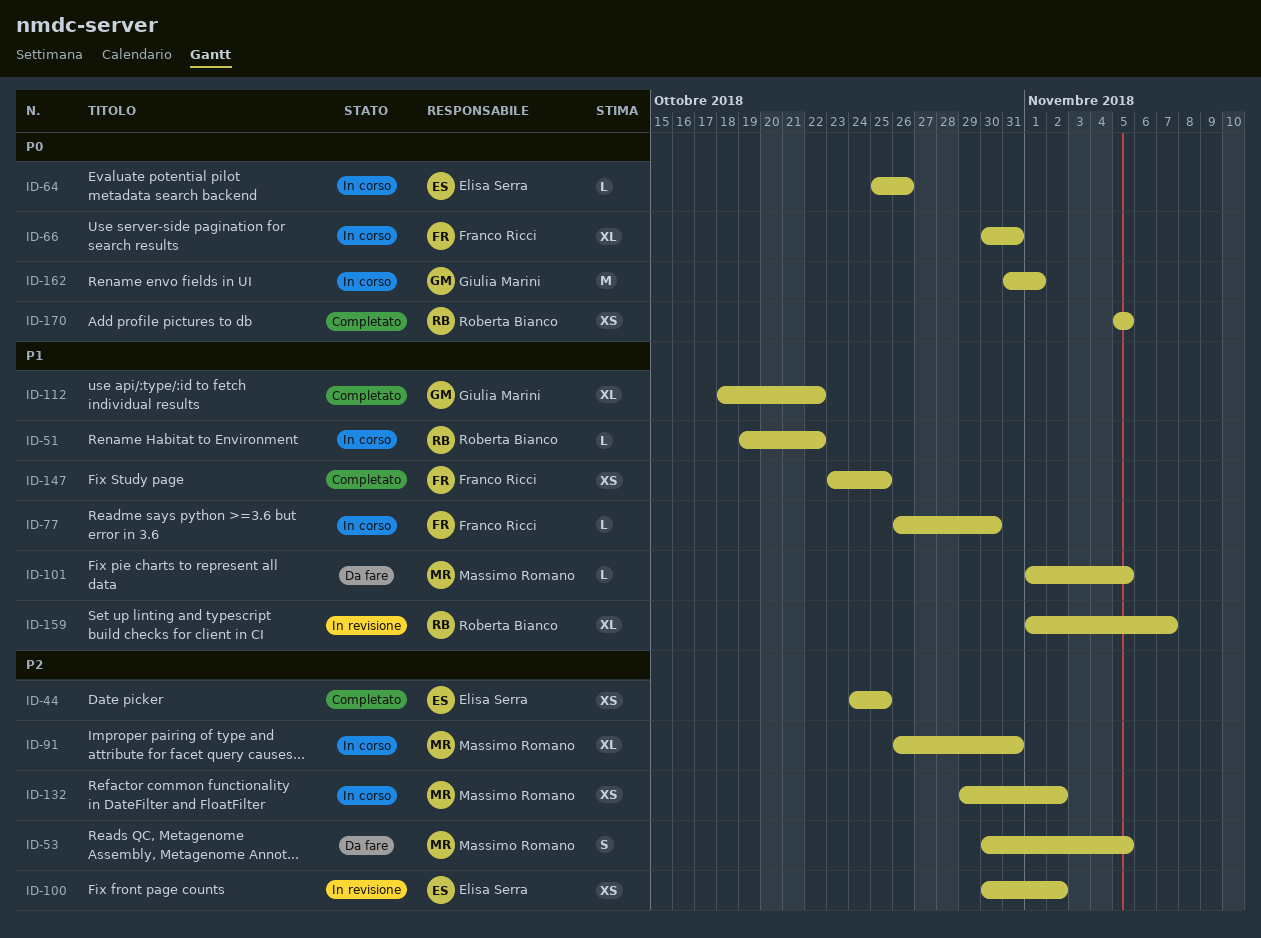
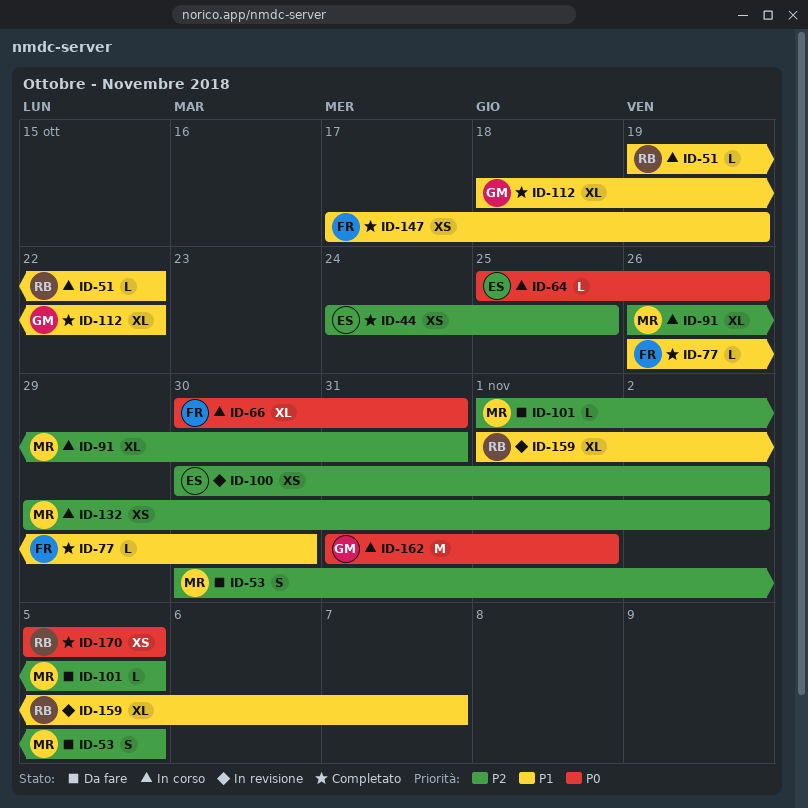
ID-77, status: In corso -> Completato
ID-101, priority: P1 -> P2
ID-147, start: Oct 23 -> Oct 17
ID-147, due: Oct 25 -> Oct 19

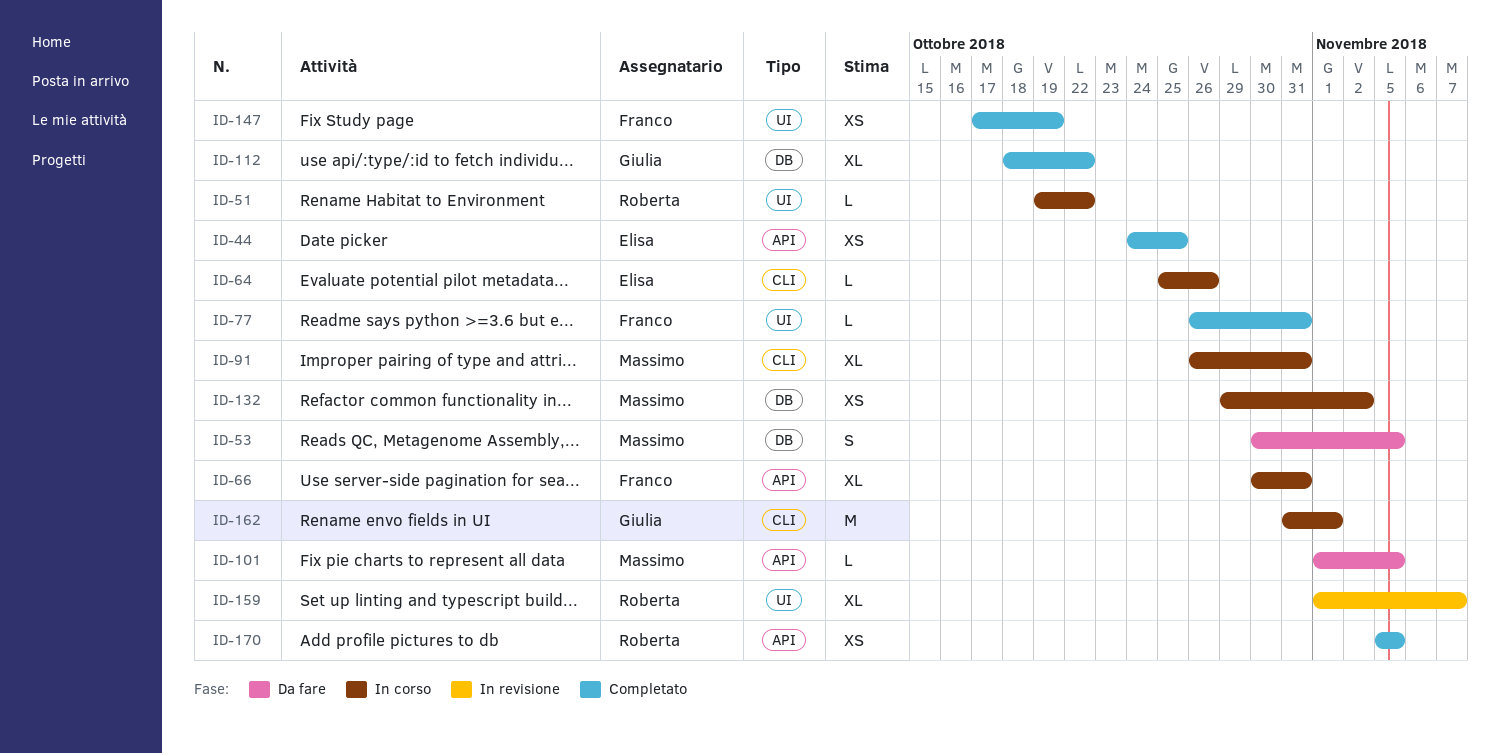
ID-77, due: Oct 30 -> Oct 31
ID-100: present -> none

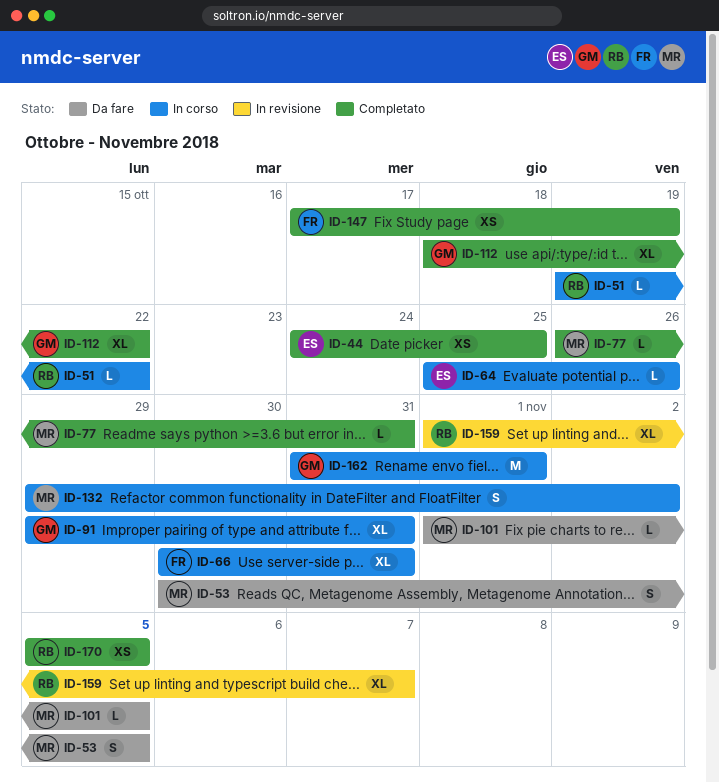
ID-77, owner: Franco -> Massimo
ID-91, owner: Massimo -> Giulia
ID-91, start: Oct 26 -> Oct 29
ID-132, estimate: XS -> S

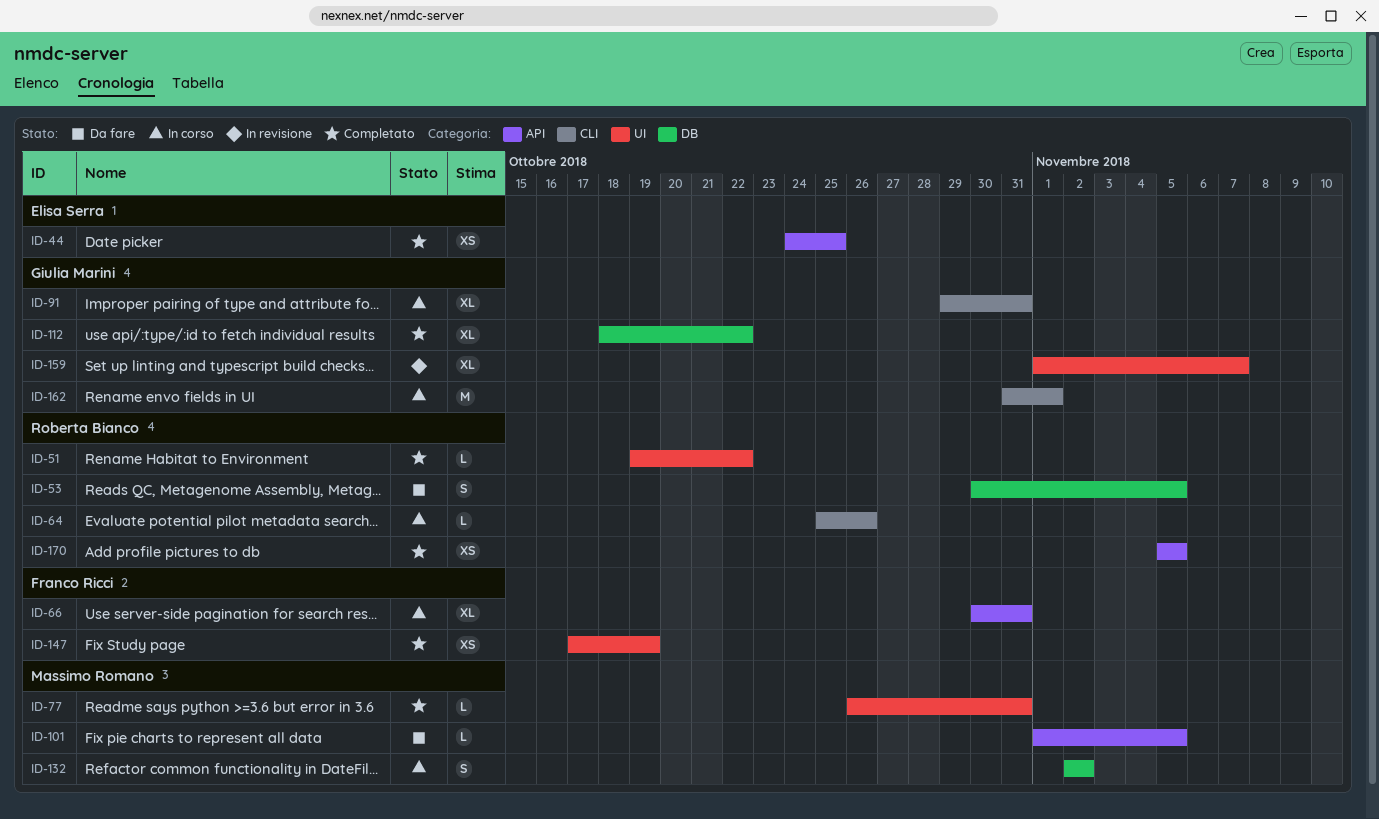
ID-51, status: In corso -> Completato
ID-53, owner: Massimo Romano -> Roberta Bianco
ID-64, owner: Elisa Serra -> Roberta Bianco
ID-132, start: Oct 29 -> Nov 2
ID-159, owner: Roberta Bianco -> Giulia Marini

